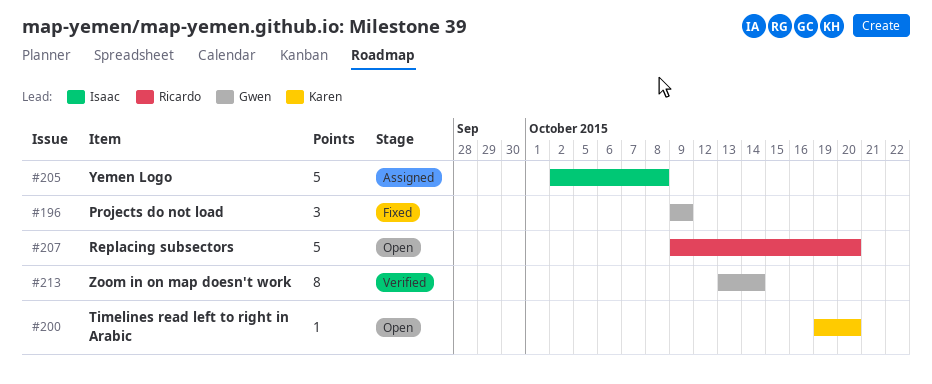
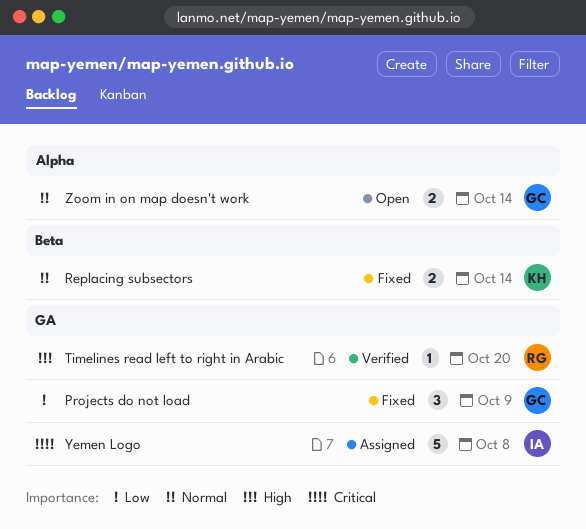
Replacing subsectors, status: Open -> Fixed
Replacing subsectors, owner: Ricardo -> Karen
Replacing subsectors, estimate: 5 -> 2
Replacing subsectors, due: Oct 20 -> Oct 14
Timelines read left to right in Arabic, status: Open -> Verified
Timelines read left to right in Arabic, owner: Karen -> Ricardo
Zoom in on map doesn't work, status: Verified -> Open
Zoom in on map doesn't work, estimate: 8 -> 2

